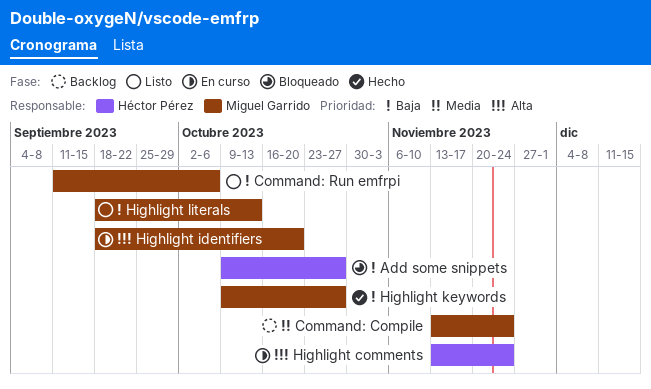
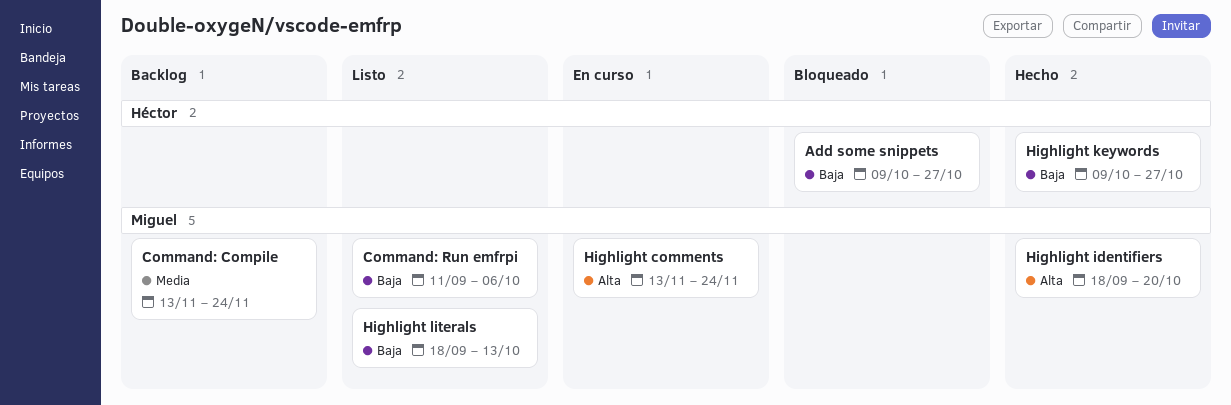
Highlight comments, owner: Héctor Pérez -> Miguel Garrido
Highlight identifiers, status: En curso -> Hecho
Highlight keywords, owner: Miguel Garrido -> Héctor Pérez

